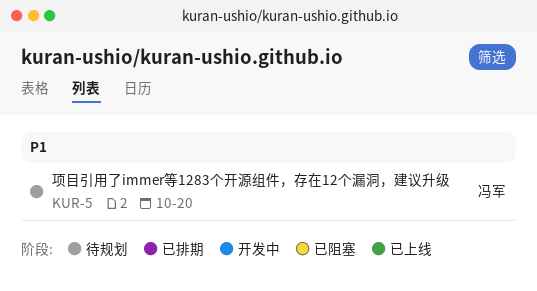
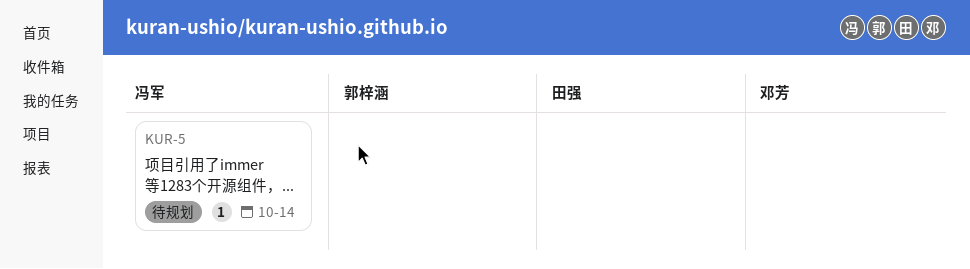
KUR-5, due: Oct 20 -> Oct 14

